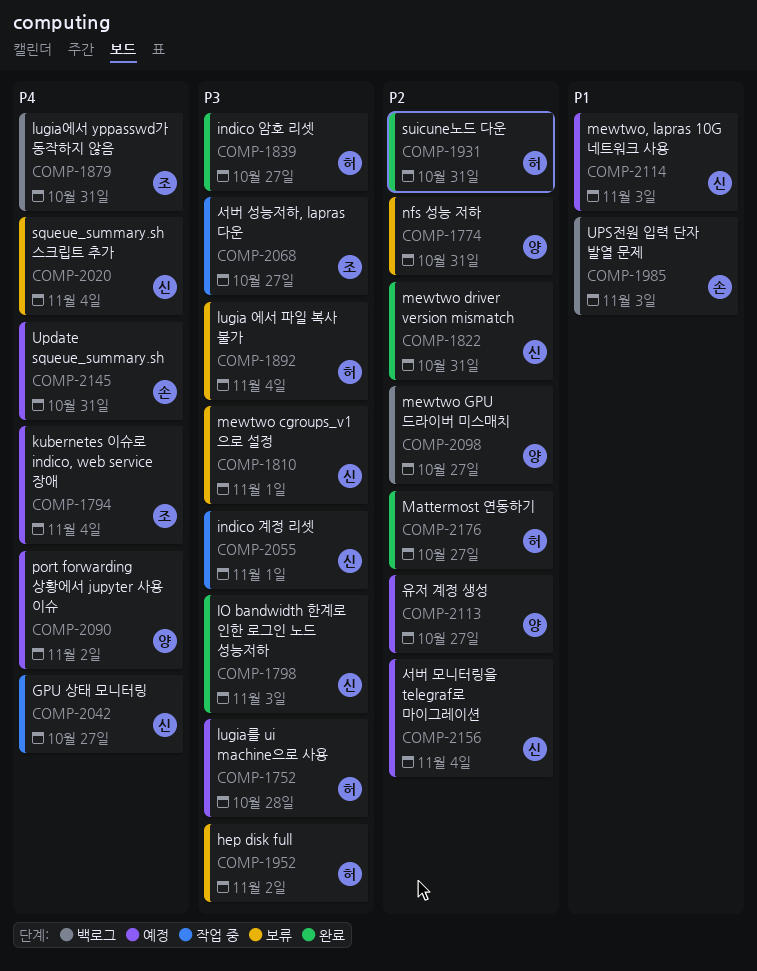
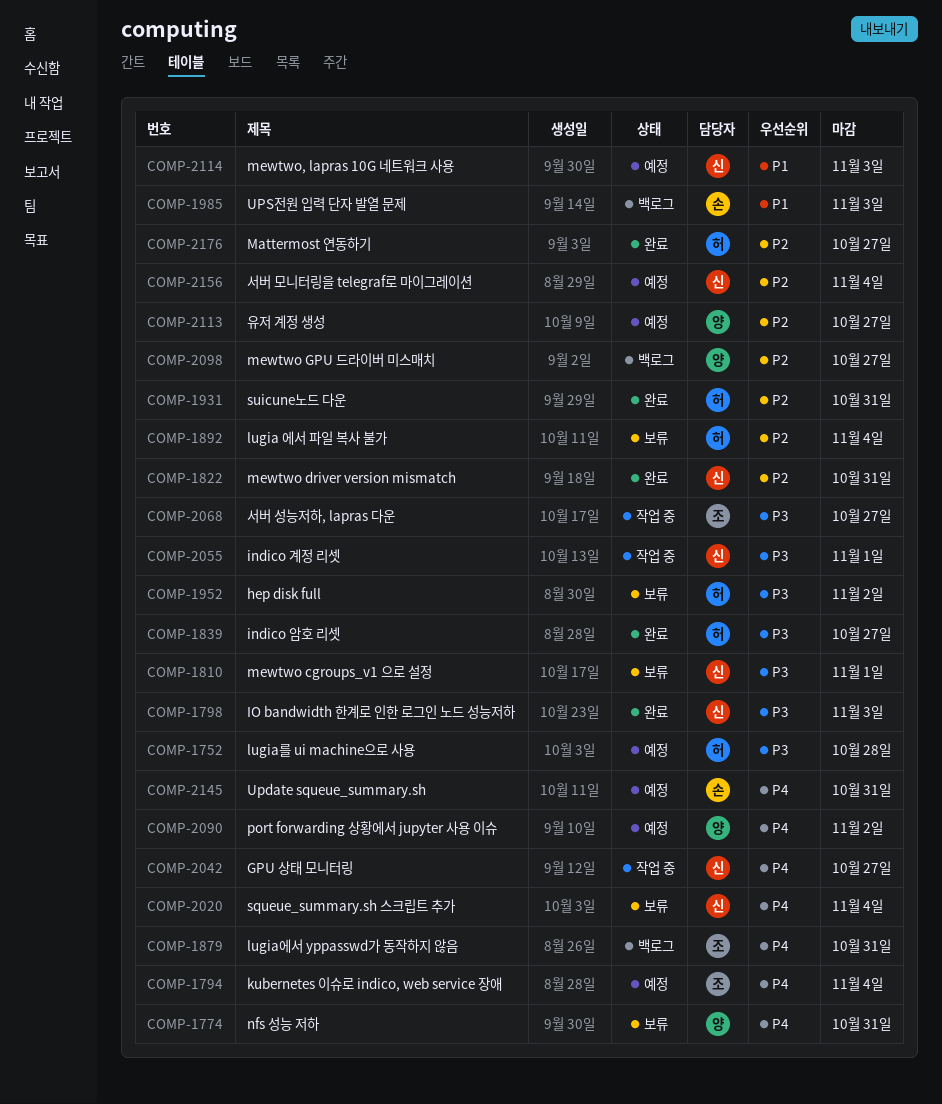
COMP-1774, priority: P2 -> P4
COMP-1892, priority: P3 -> P2

